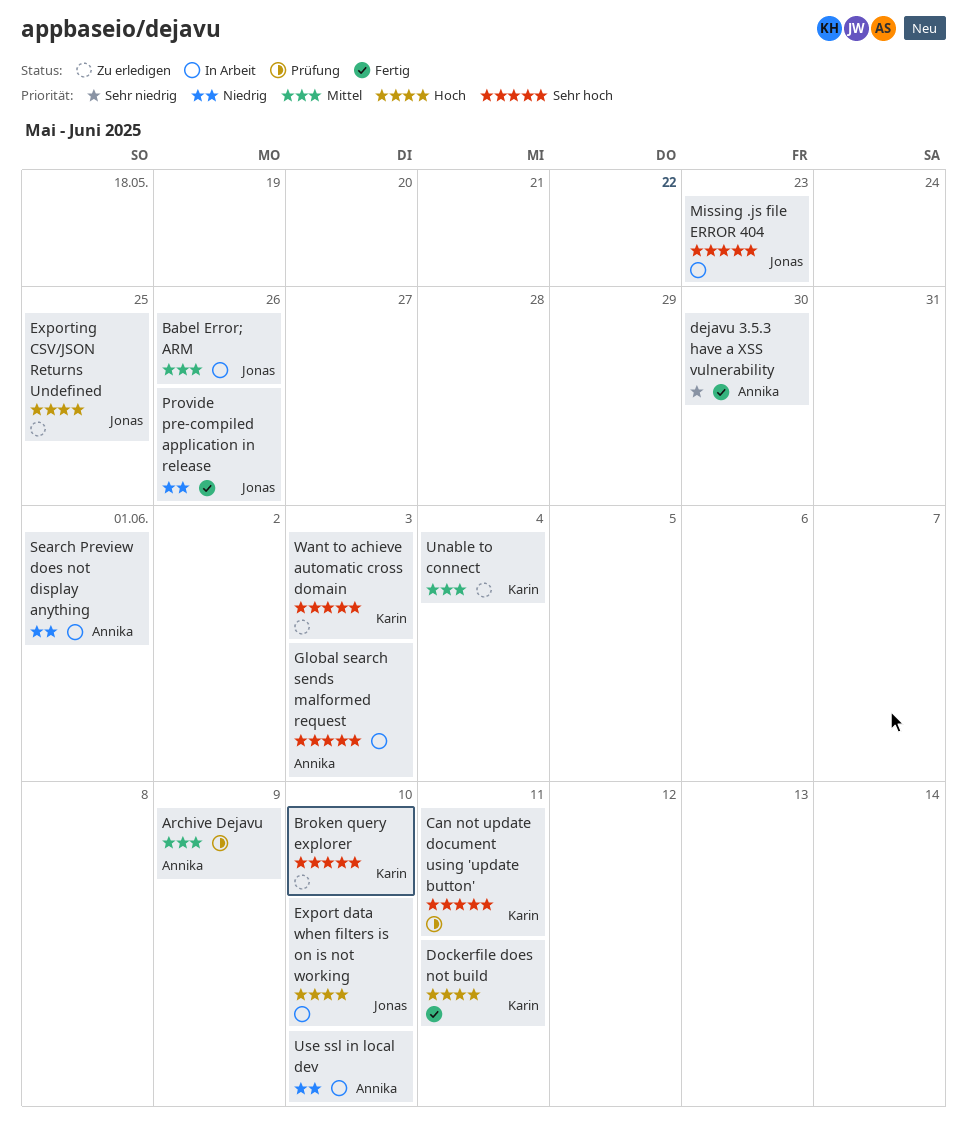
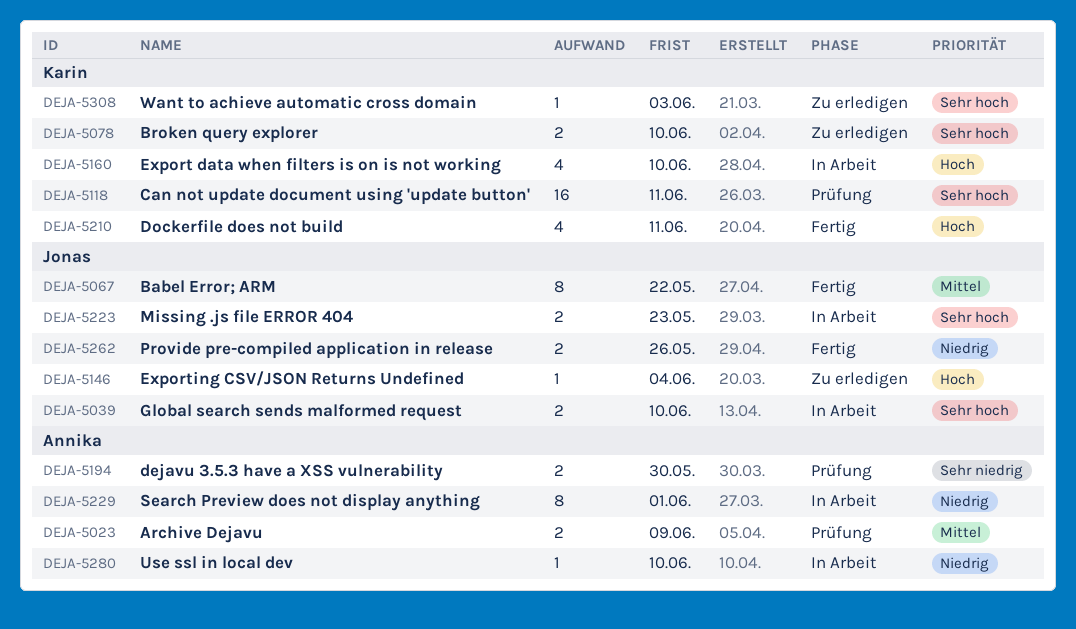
Babel Error; ARM, status: In Arbeit -> Fertig
Babel Error; ARM, due: May 26 -> May 22
dejavu 3.5.3 have a XSS vulnerability, status: Fertig -> Prüfung
Export data when filters is on is not working, owner: Jonas -> Karin
Exporting CSV/JSON Returns Undefined, due: May 25 -> Jun 4
Global search sends malformed request, owner: Annika -> Jonas
Global search sends malformed request, due: Jun 3 -> Jun 10
Unable to connect: present -> none

